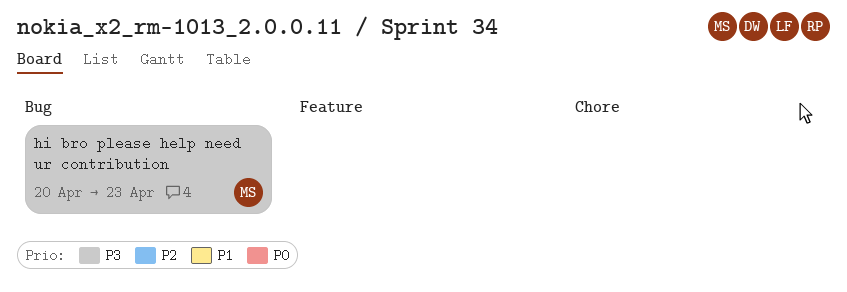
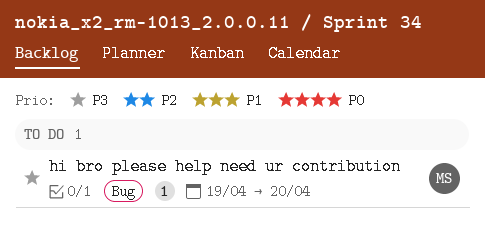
hi bro please help need ur contribution, start: Apr 20 -> Apr 19
hi bro please help need ur contribution, due: Apr 23 -> Apr 20

